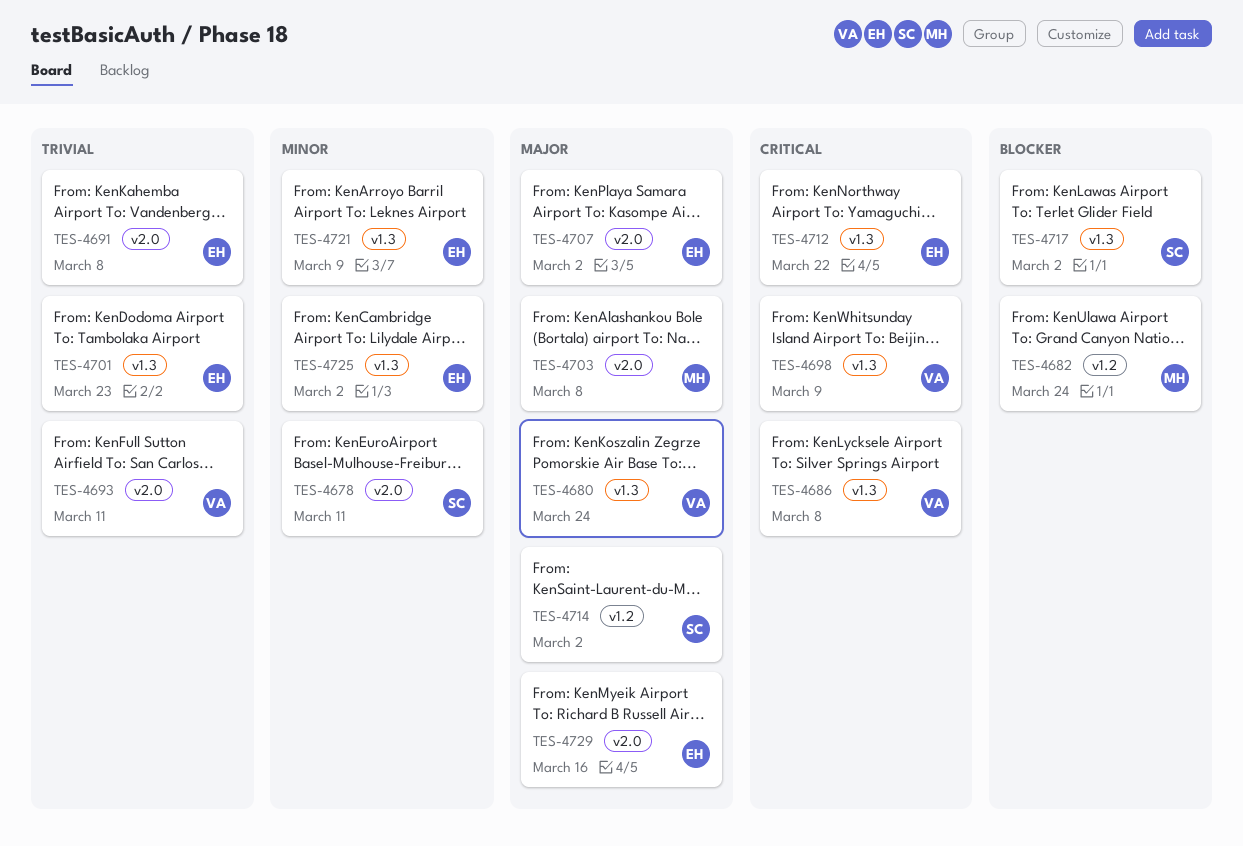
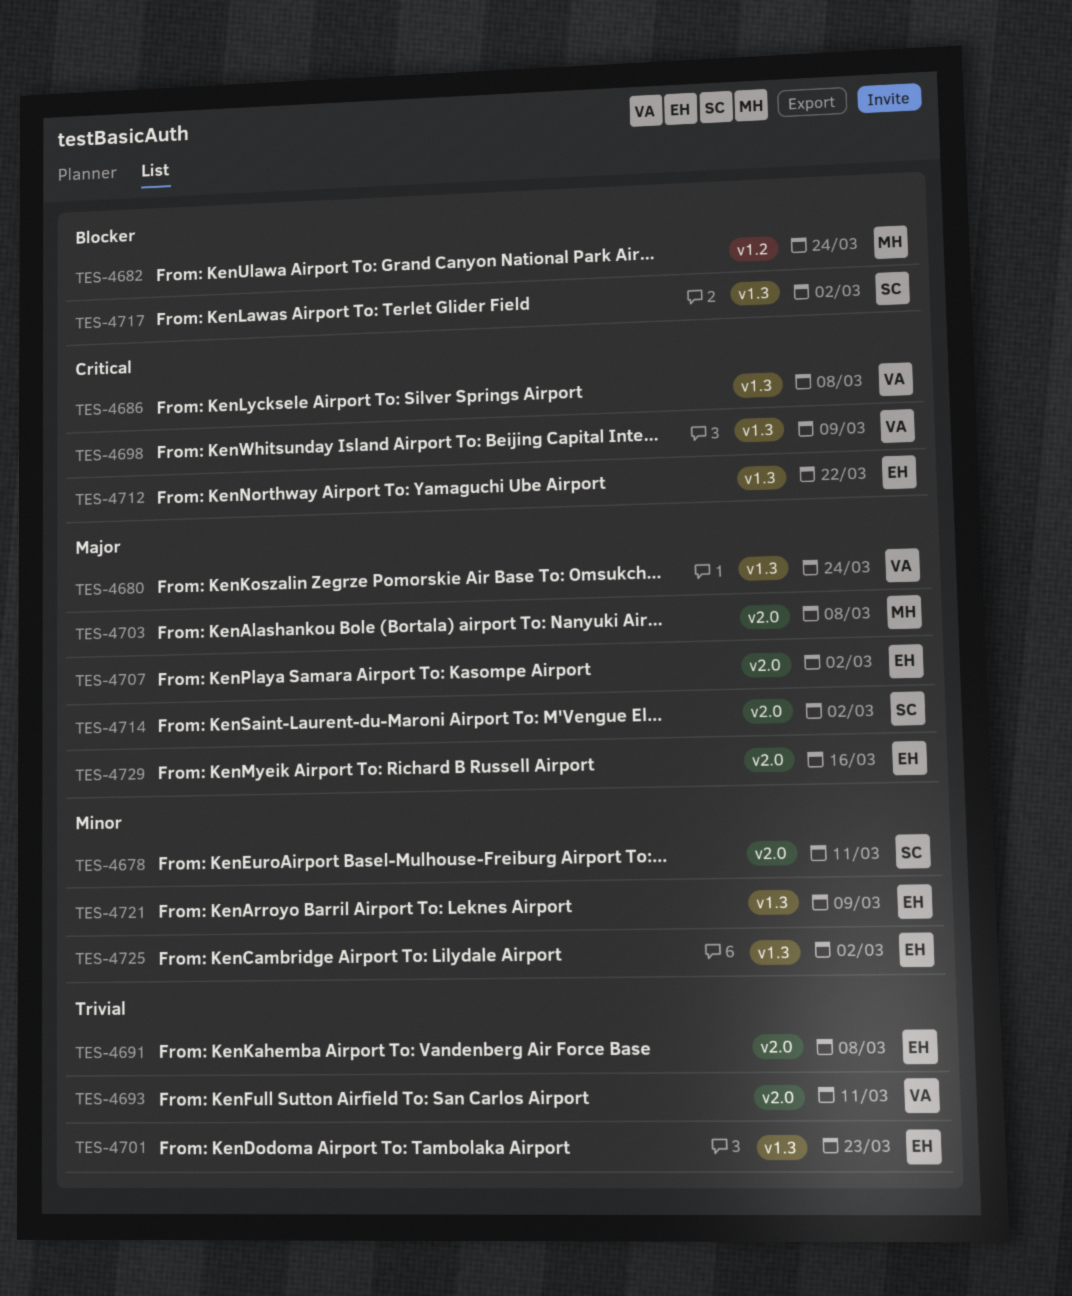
TES-4714, label: v1.2 -> v2.0

